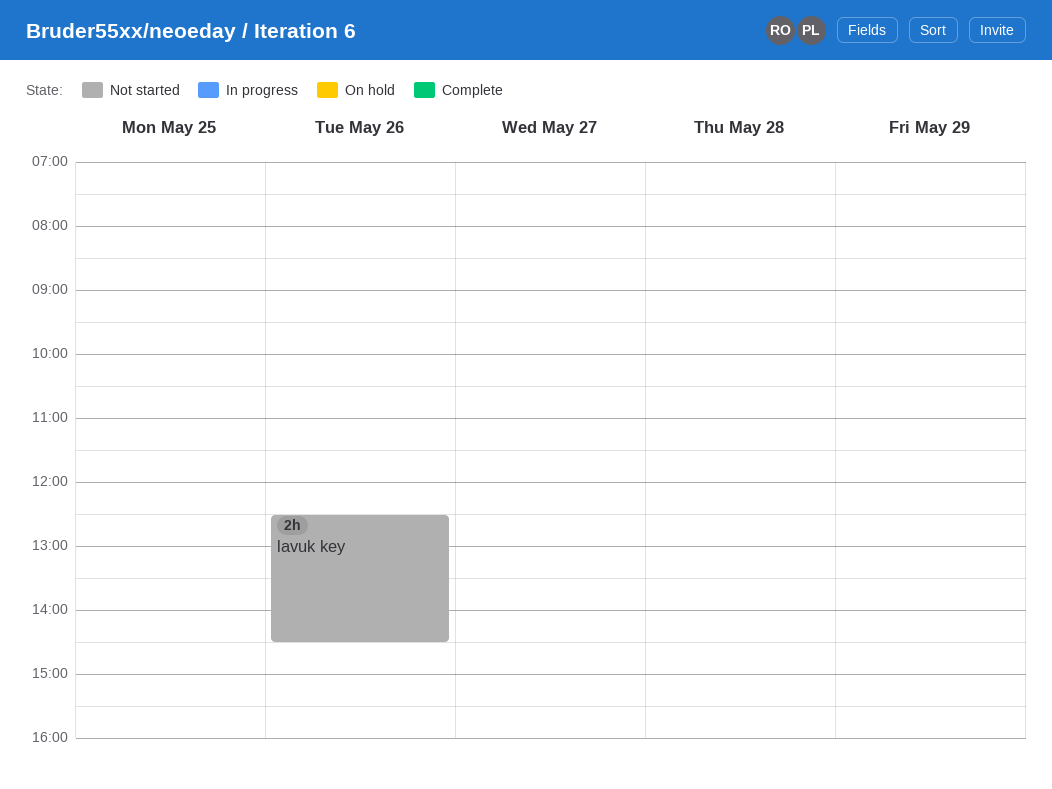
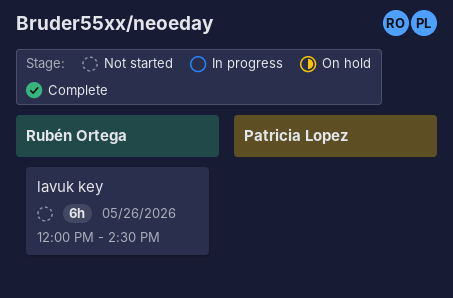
lavuk key, estimate: 2h -> 6h
lavuk key, begins: 12:30 -> 12:00

